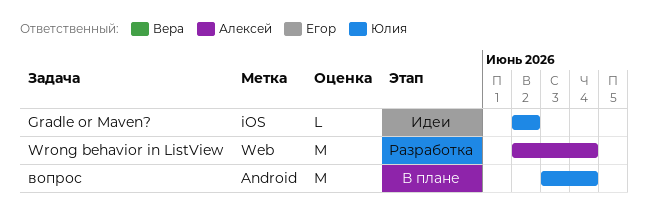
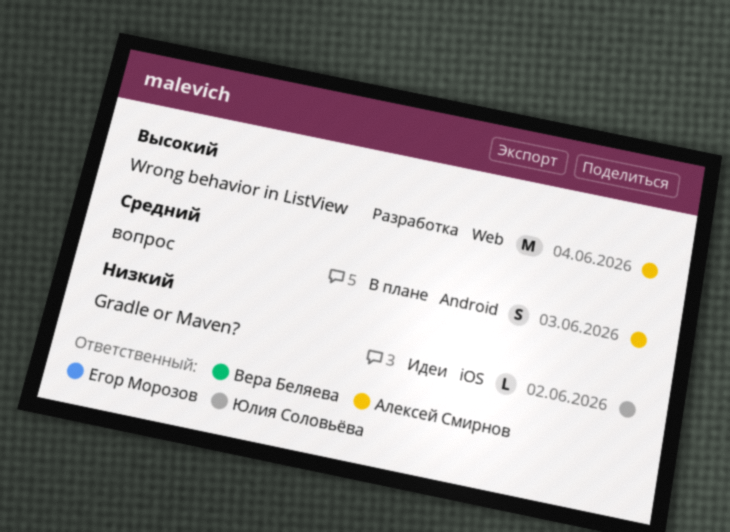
вопрос, owner: Юлия Соловьёва -> Алексей Смирнов
вопрос, estimate: M -> S
вопрос, due: Jun 4 -> Jun 3

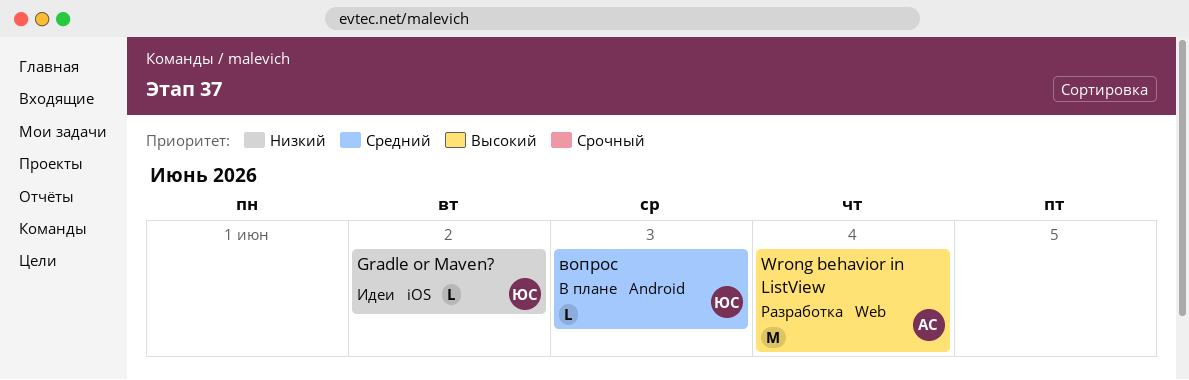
вопрос, owner: Алексей Смирнов -> Юлия Соловьёва
вопрос, estimate: S -> L

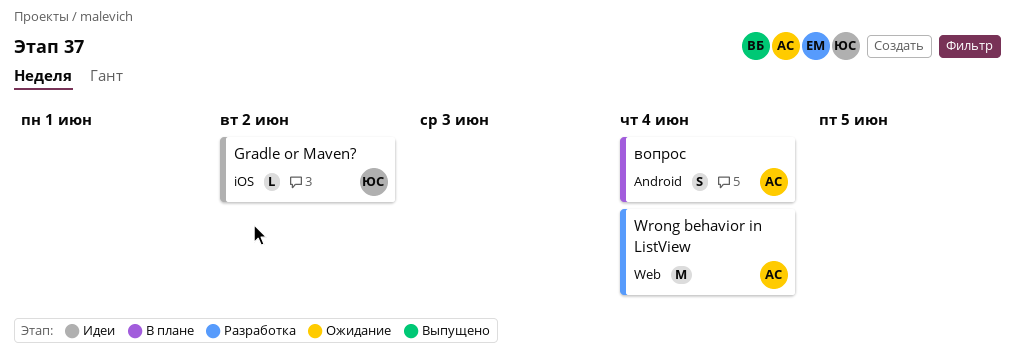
вопрос, owner: ЮС -> АС
вопрос, estimate: L -> S
вопрос, due: Jun 3 -> Jun 4

